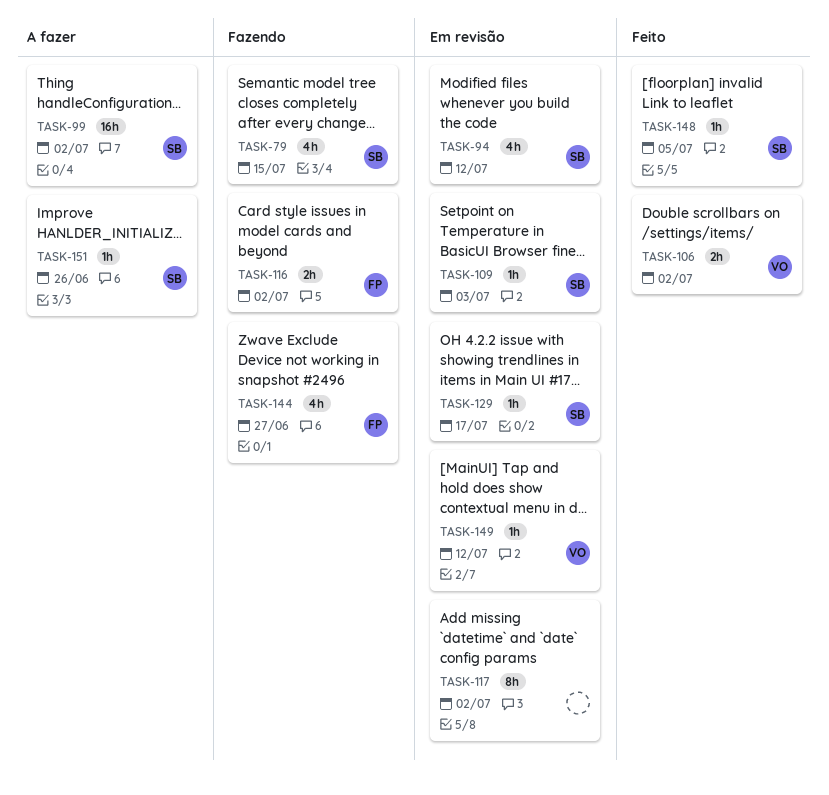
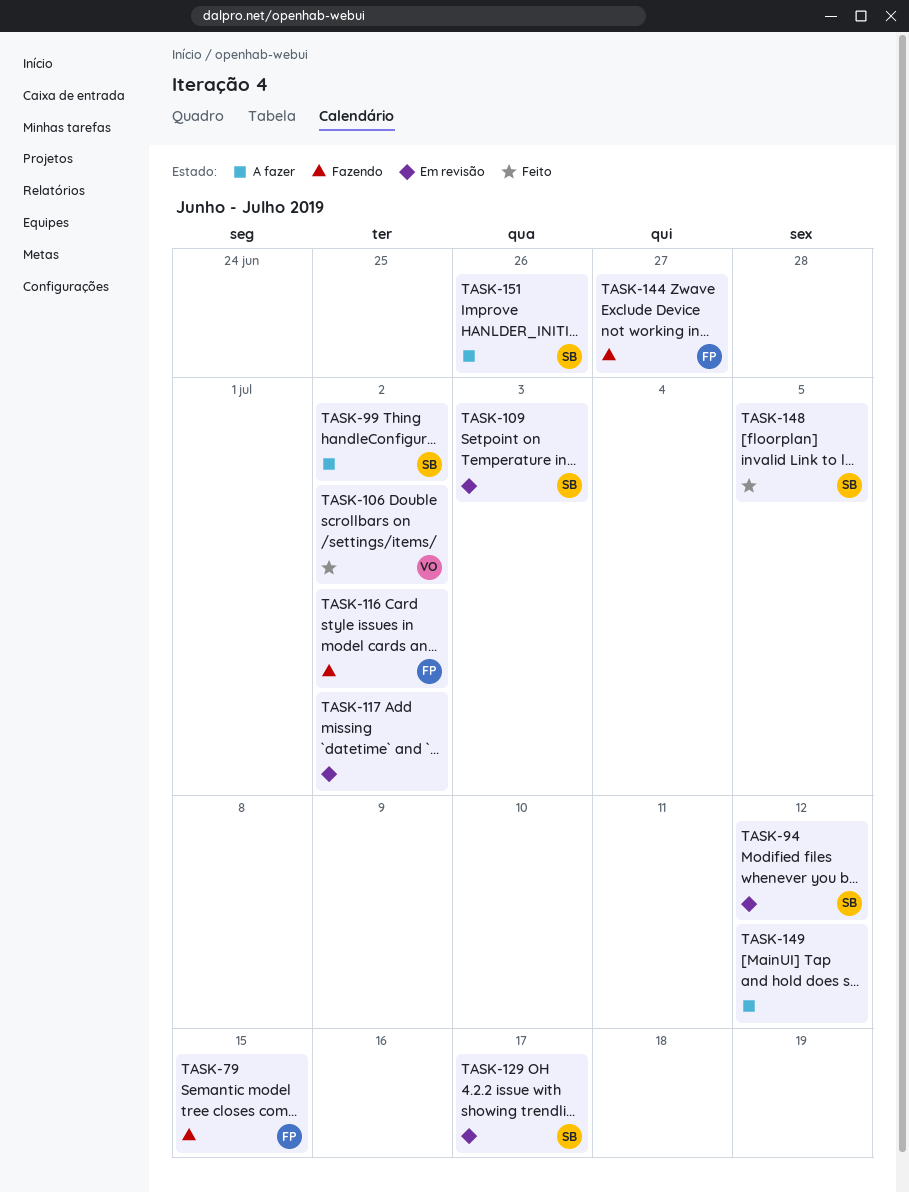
TASK-79, owner: SB -> FP
TASK-149, status: Em revisão -> A fazer
TASK-149, owner: VO -> none

